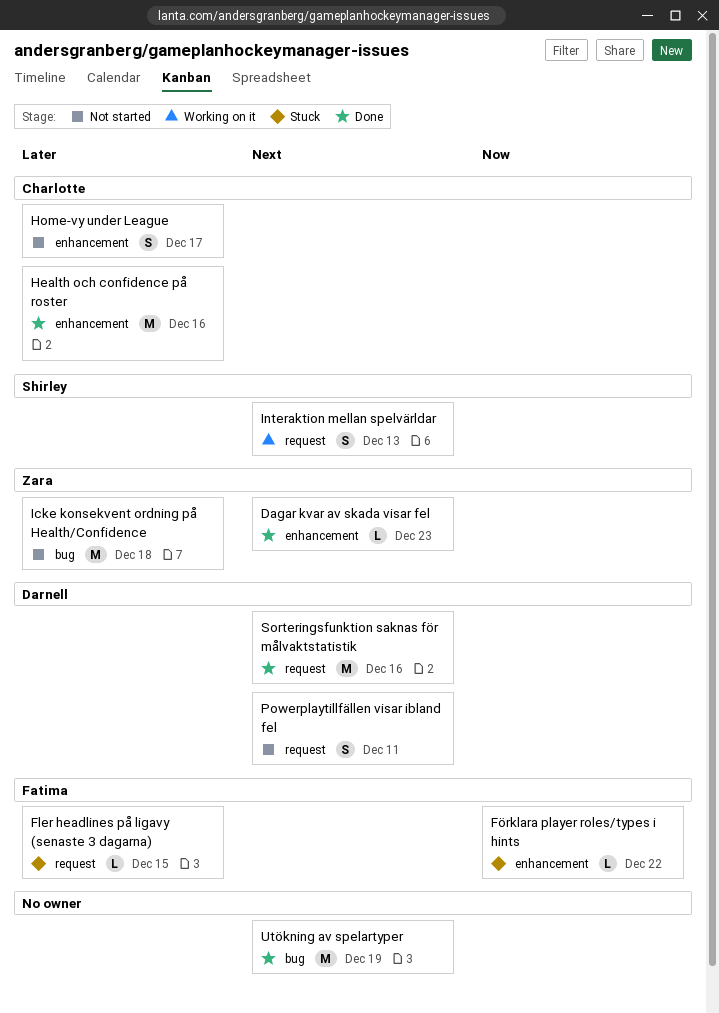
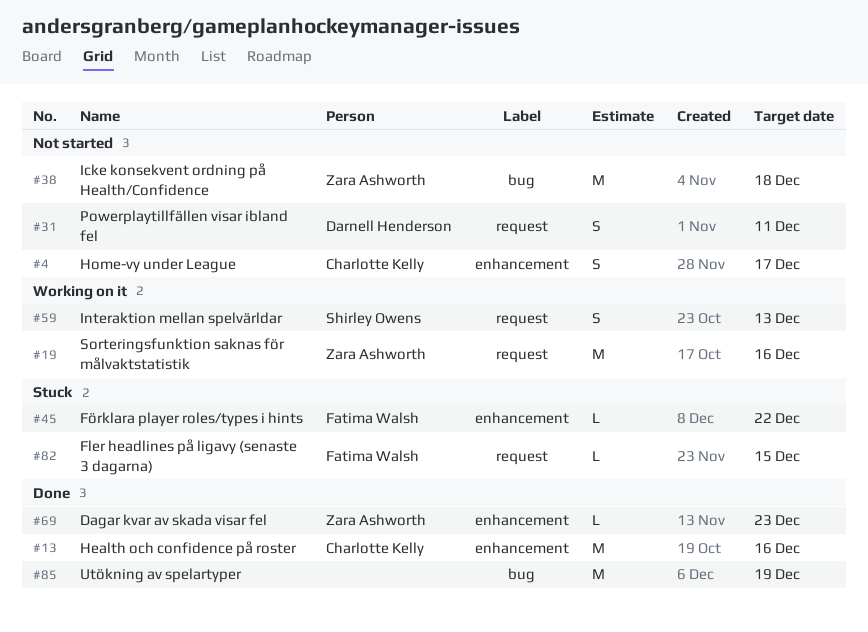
Sorteringsfunktion saknas för målvaktstatistik, status: Done -> Working on it
Sorteringsfunktion saknas för målvaktstatistik, owner: Darnell Henderson -> Zara Ashworth

